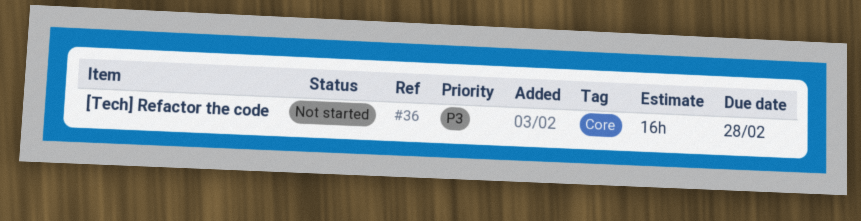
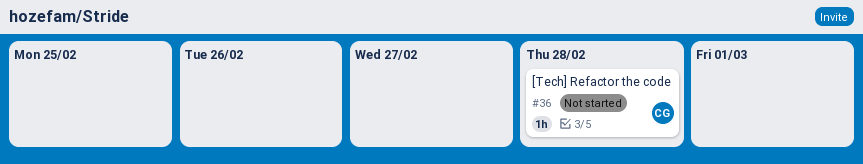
#36, estimate: 16h -> 1h

